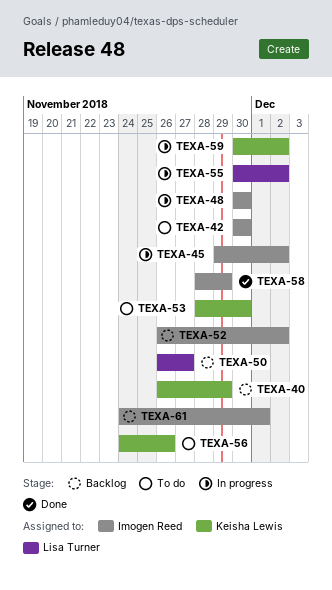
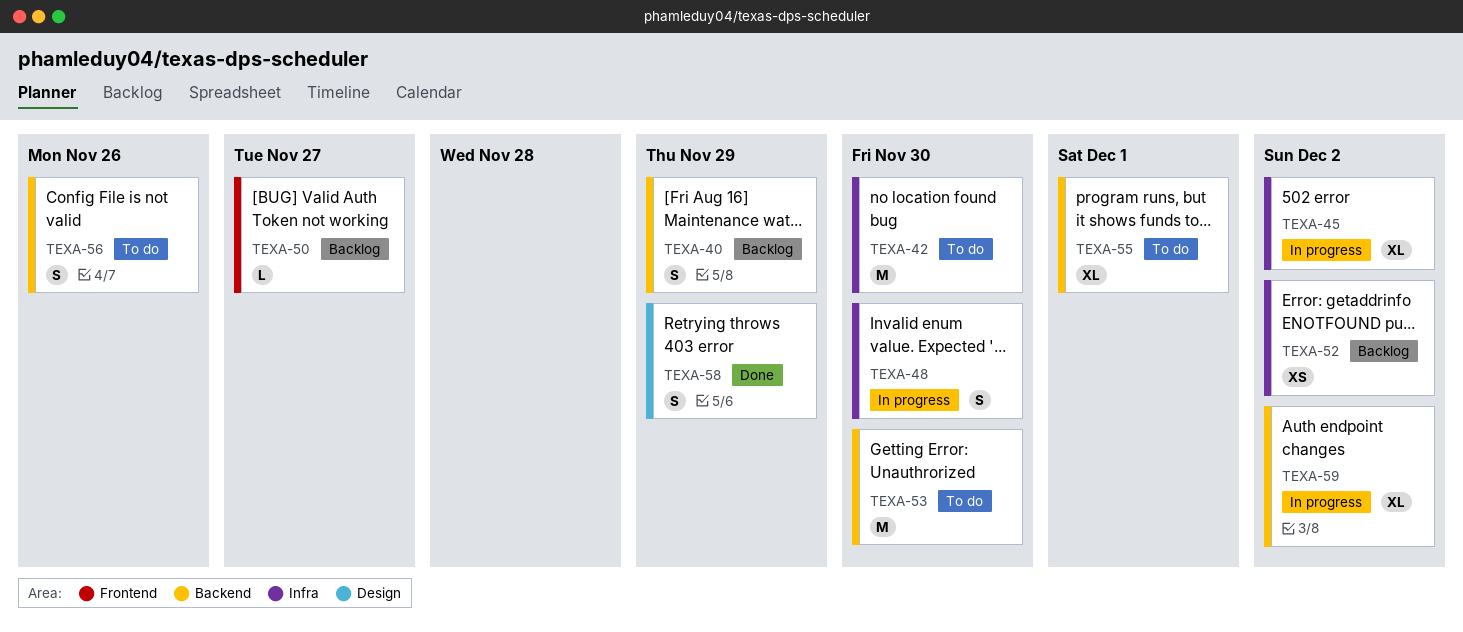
TEXA-55, status: In progress -> To do
TEXA-55, due: Dec 2 -> Dec 1
TEXA-61: present -> none

